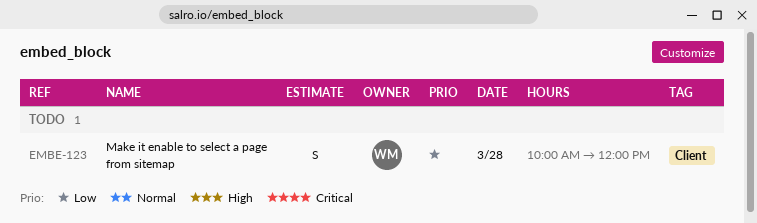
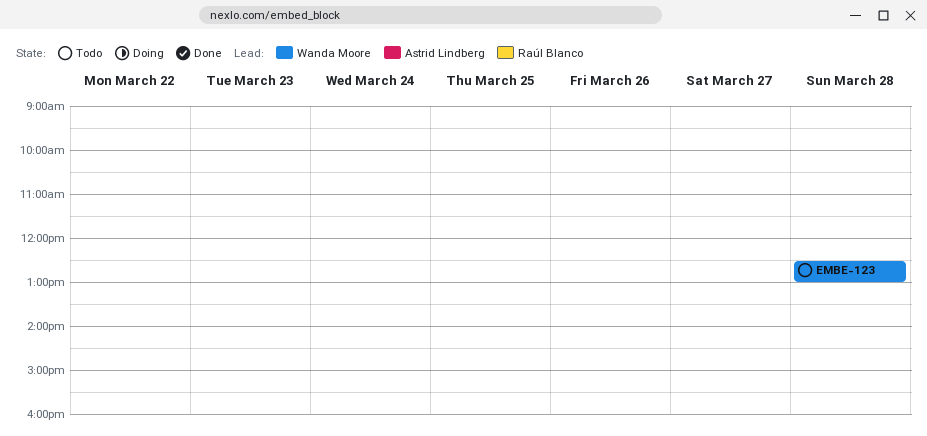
EMBE-123, begins: 10:00 -> 12:30
EMBE-123, ends: 12:00 -> 13:00

